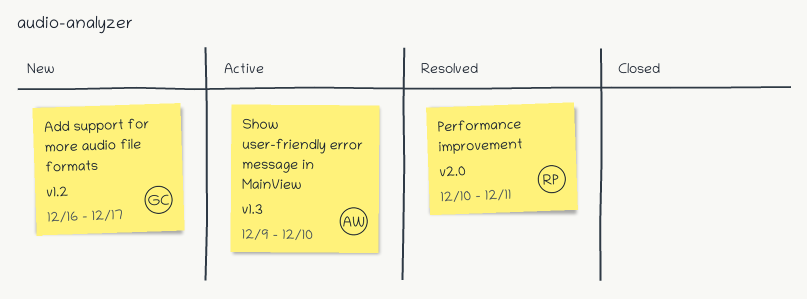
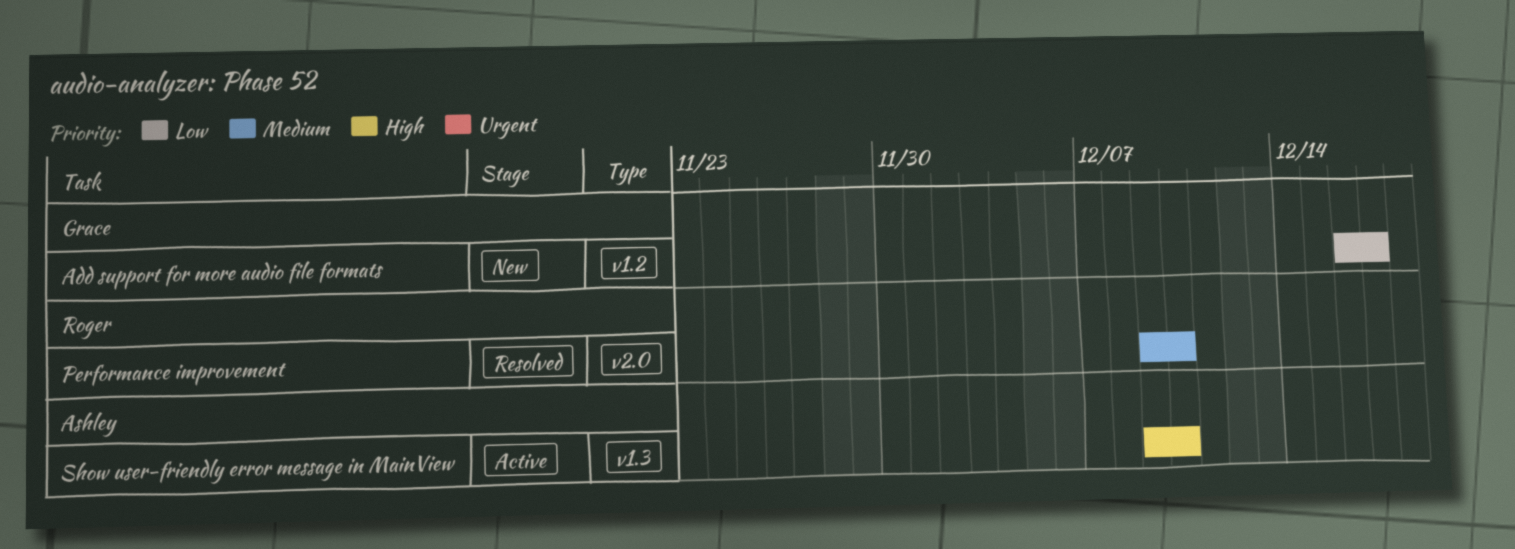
Performance improvement, start: Dec 10 -> Dec 9
Performance improvement, due: Dec 11 -> Dec 10

